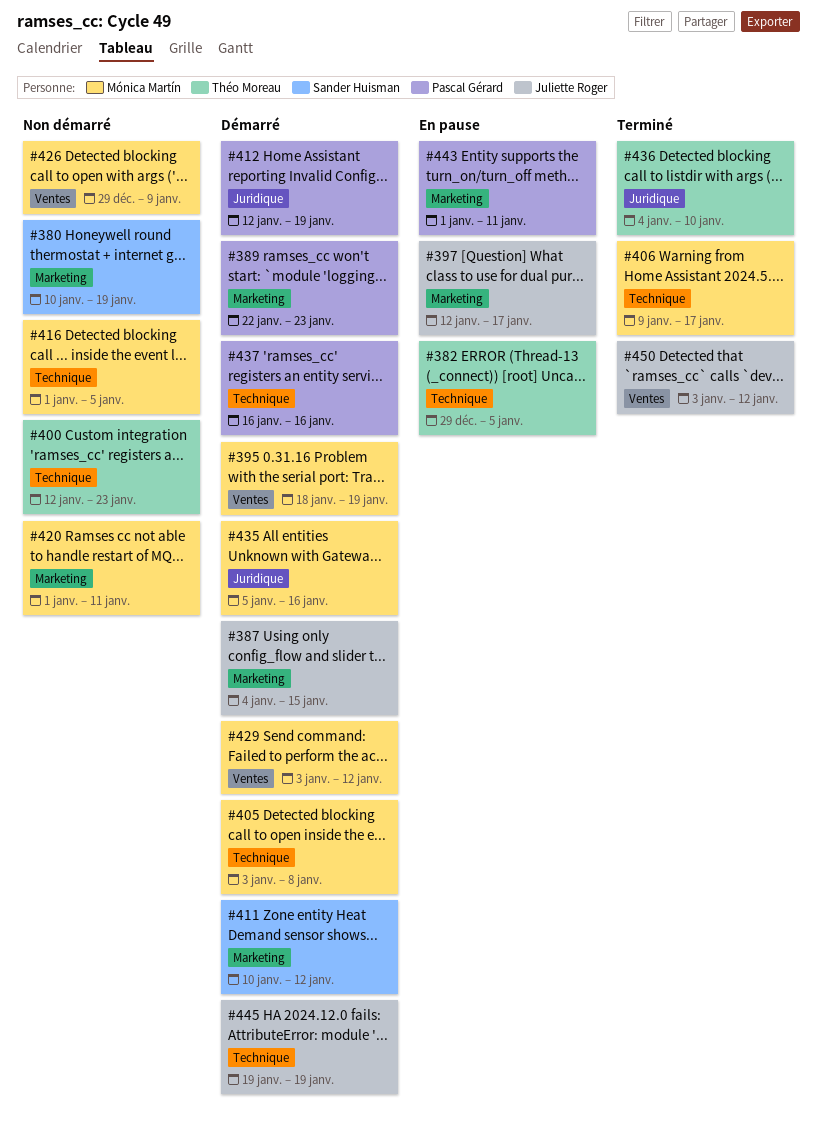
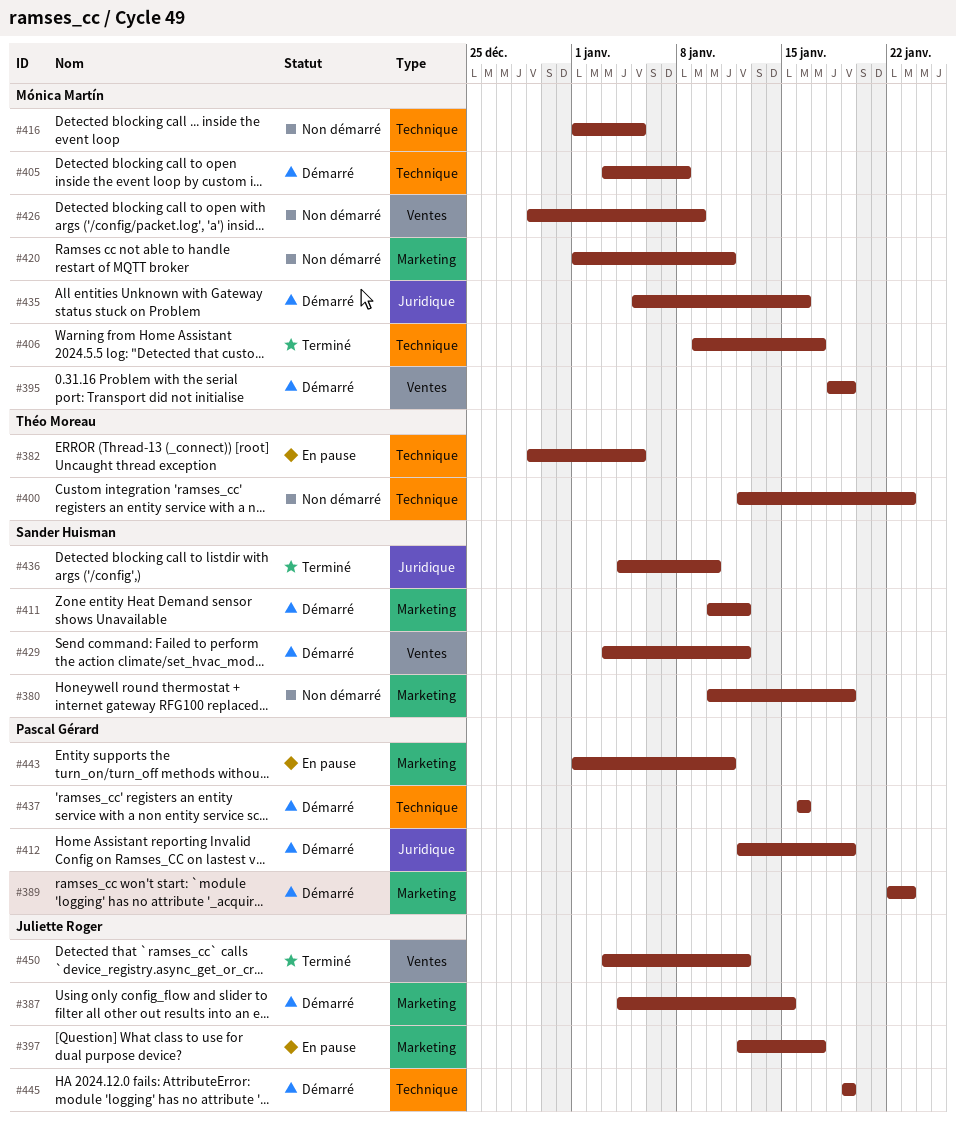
#429, owner: Mónica Martín -> Sander Huisman
#436, owner: Théo Moreau -> Sander Huisman

